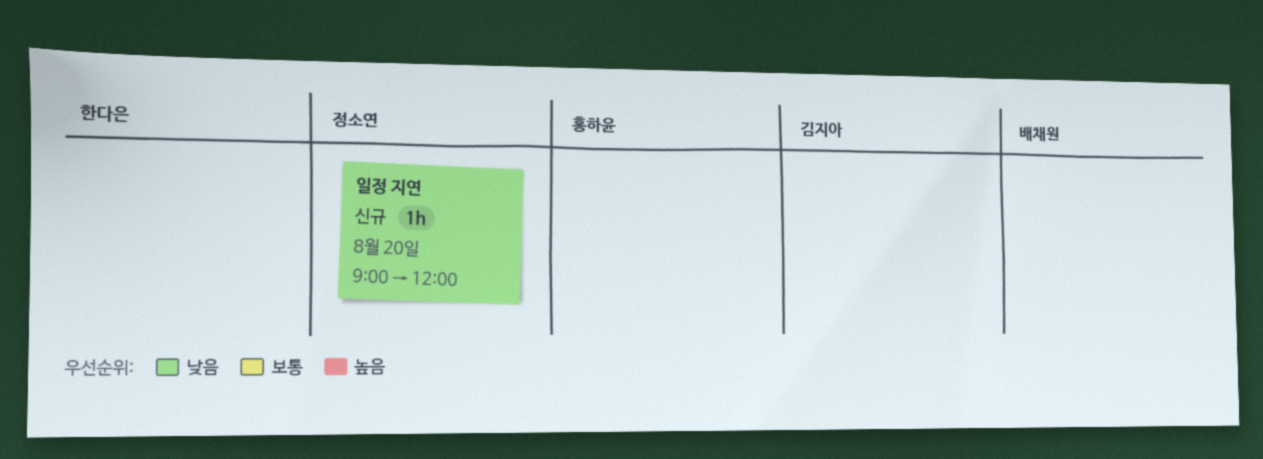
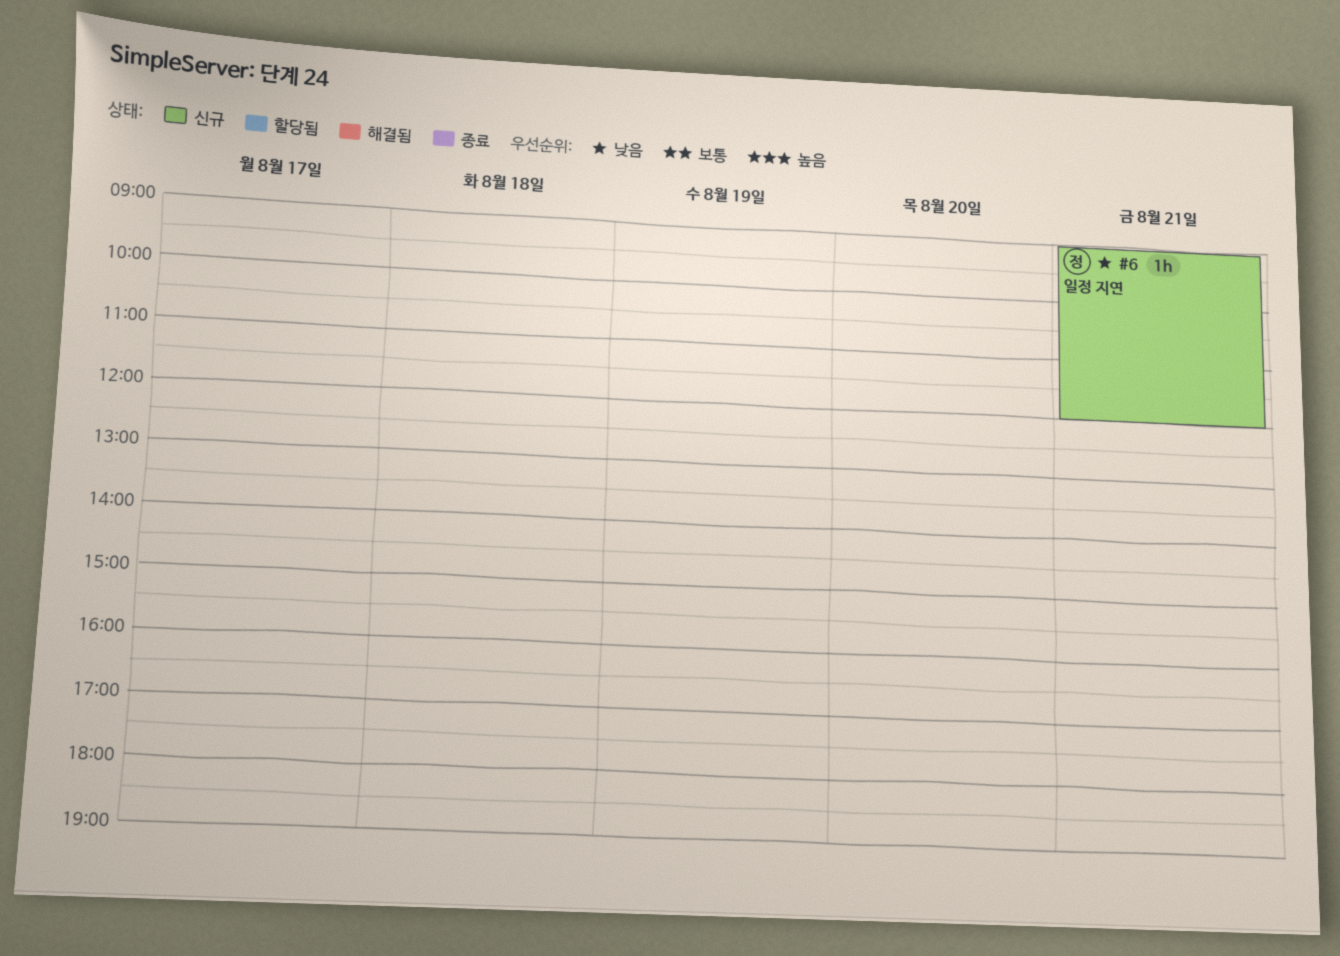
일정 지연, day: Aug 20 -> Aug 21

